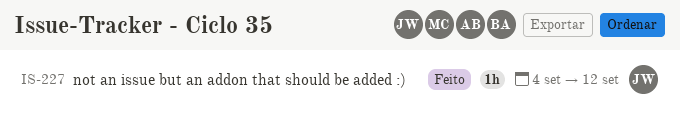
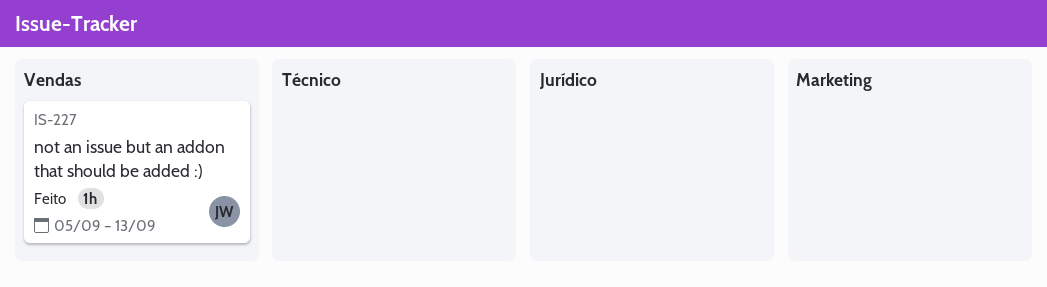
IS-227, start: Sep 4 -> Sep 5
IS-227, due: Sep 12 -> Sep 13

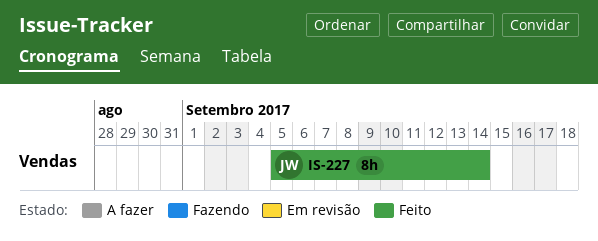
IS-227, estimate: 1h -> 8h
IS-227, due: Sep 13 -> Sep 14

